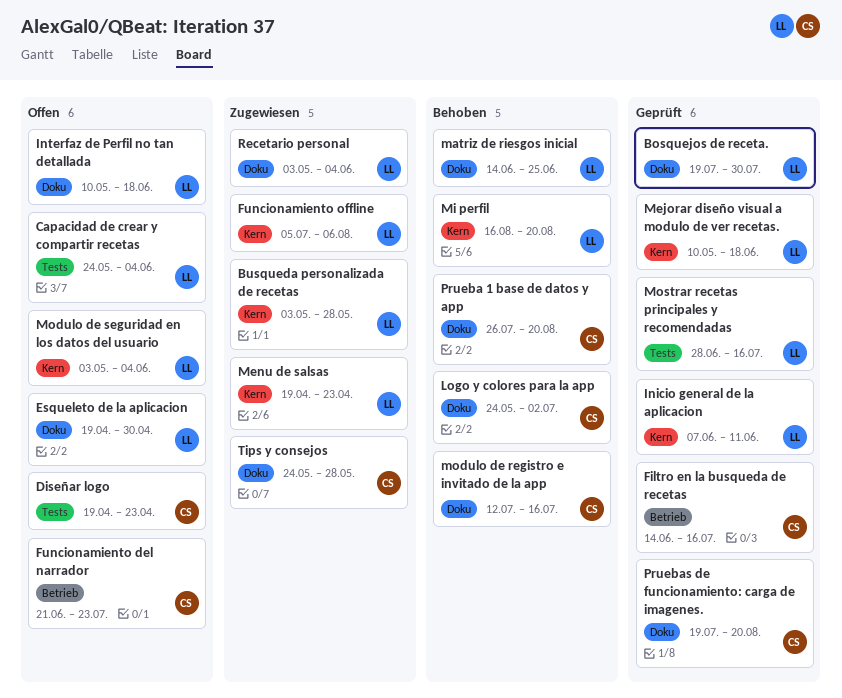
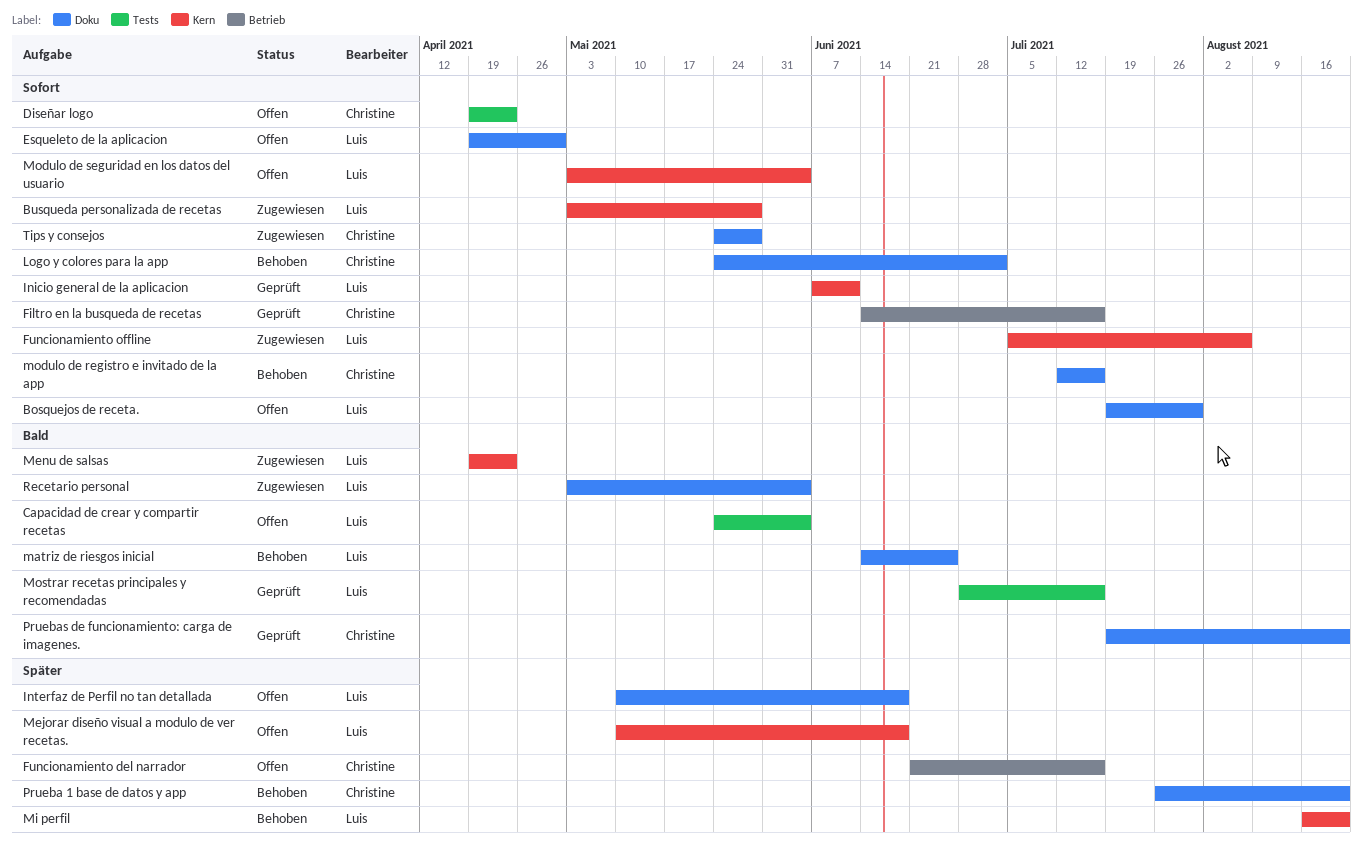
Bosquejos de receta., status: Geprüft -> Offen
Funcionamiento del narrador, due: Jul 23 -> Jul 16
Mejorar diseño visual a modulo de ver recetas., status: Geprüft -> Offen

